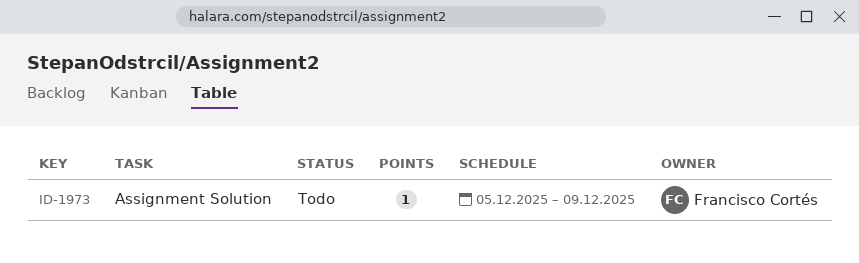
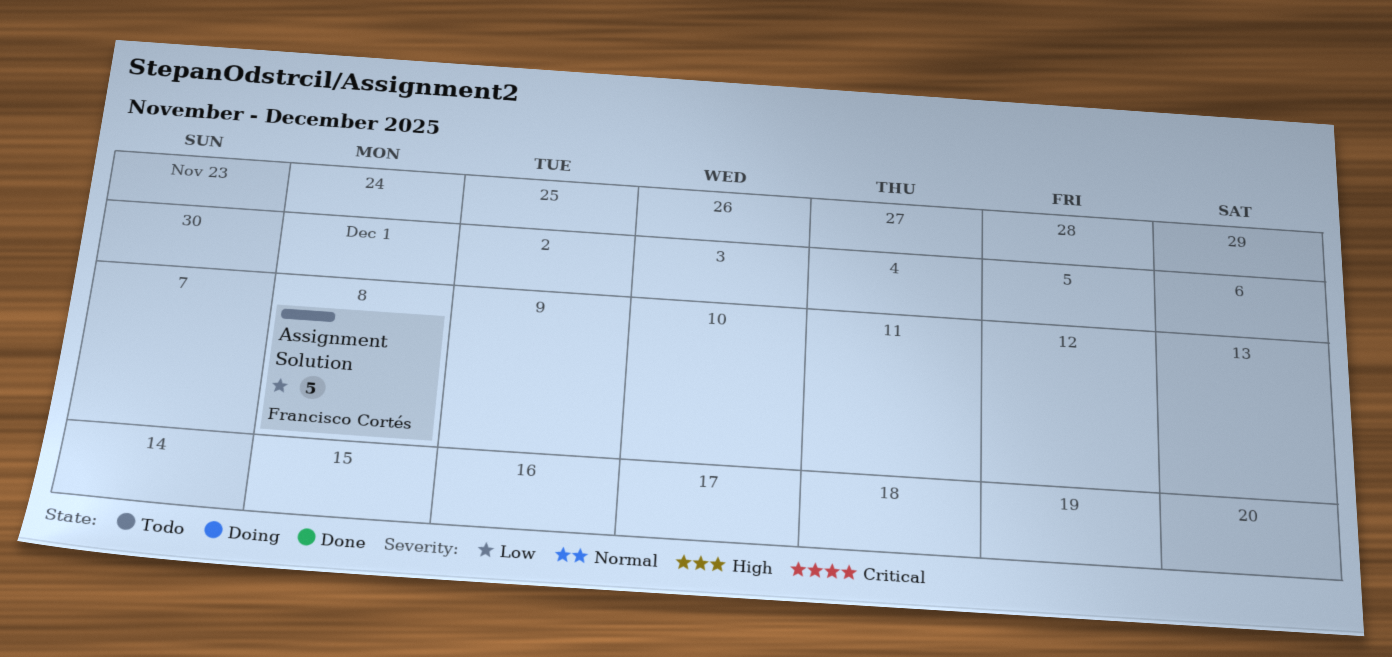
Assignment Solution, estimate: 1 -> 5
Assignment Solution, due: Dec 9 -> Dec 8

